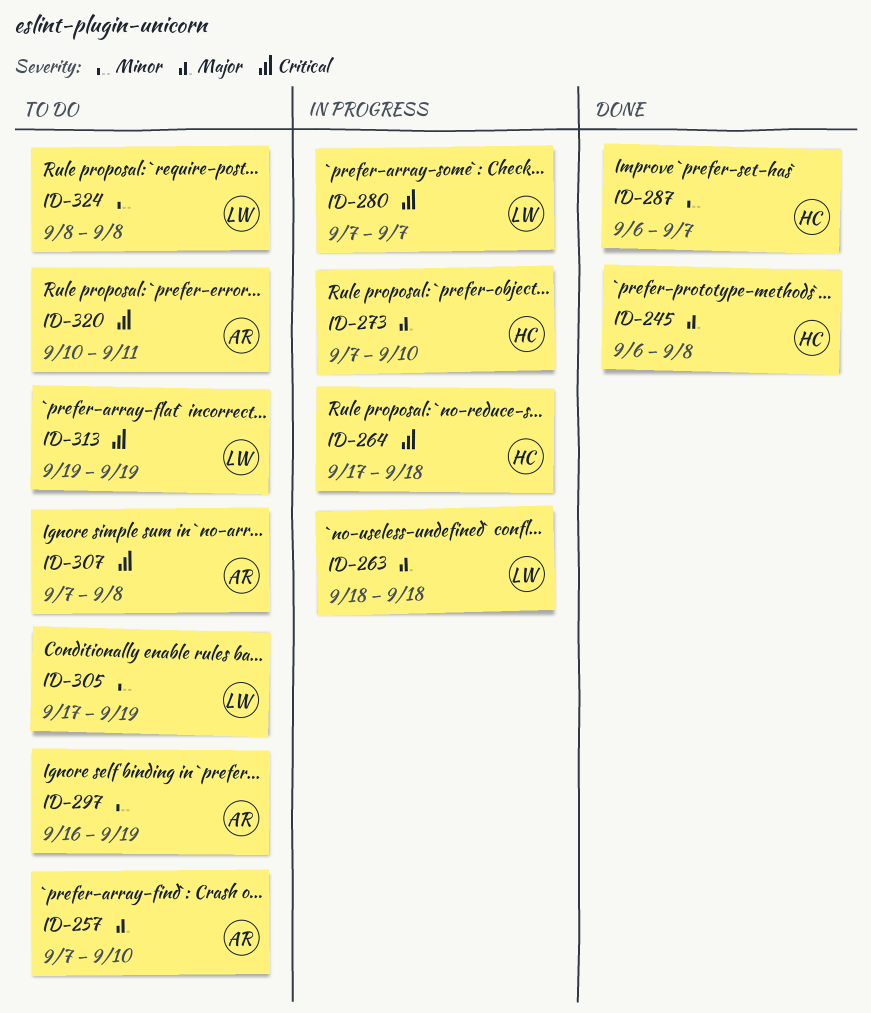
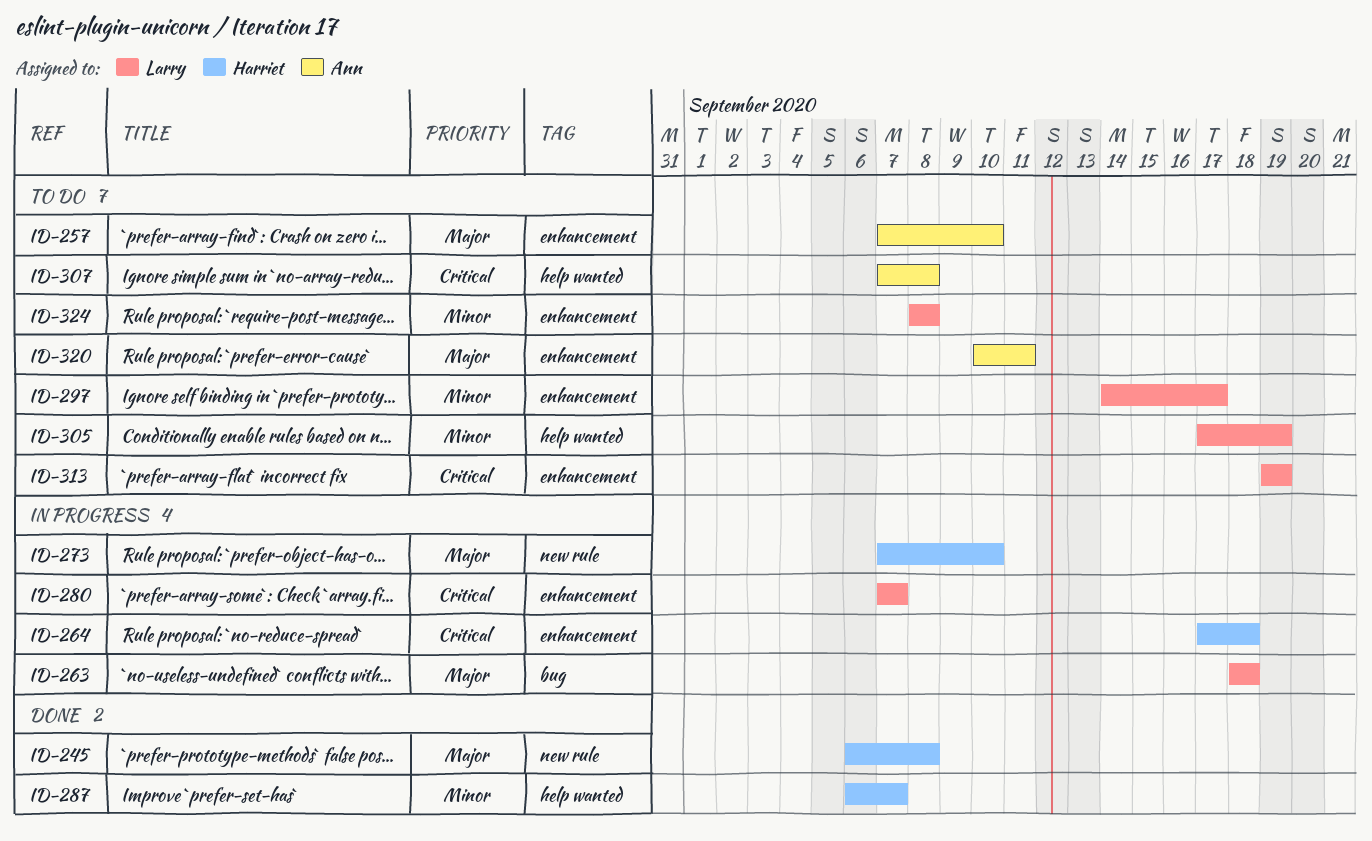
ID-297, owner: Ann -> Larry
ID-297, start: Sep 16 -> Sep 14
ID-297, due: Sep 19 -> Sep 17
ID-320, priority: Critical -> Major

